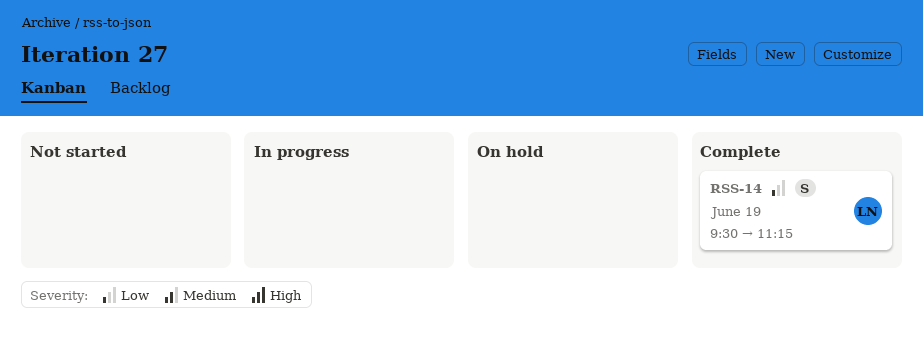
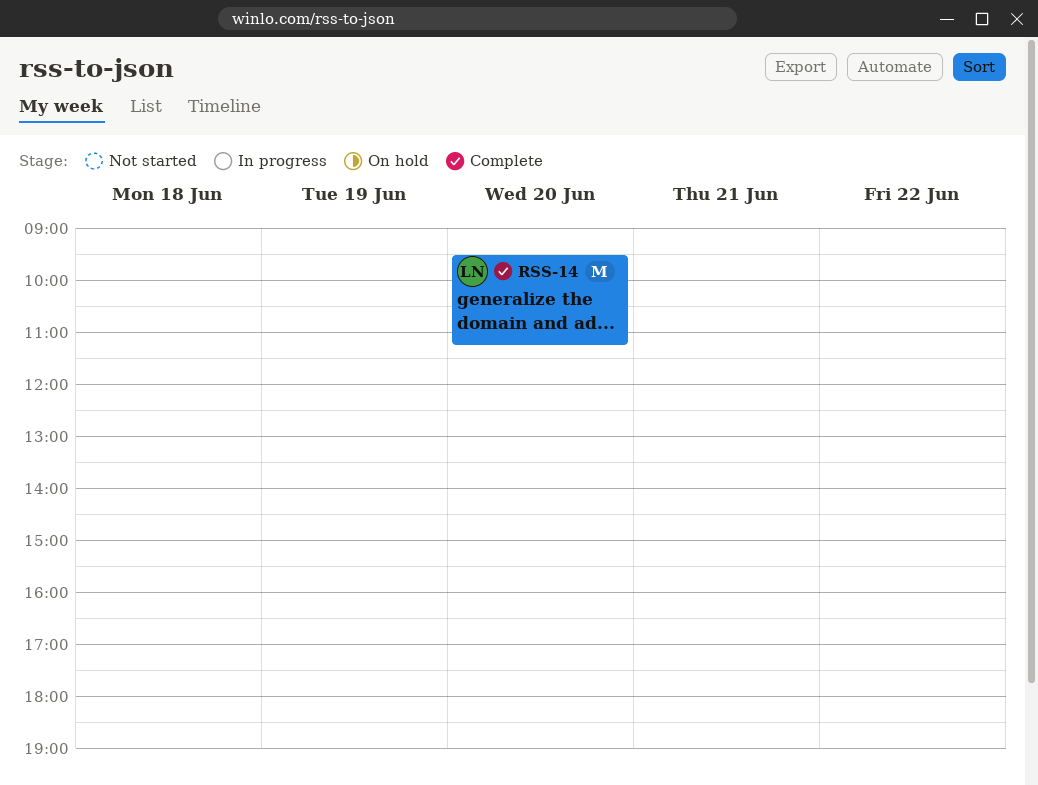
RSS-14, estimate: S -> M
RSS-14, day: Jun 19 -> Jun 20

